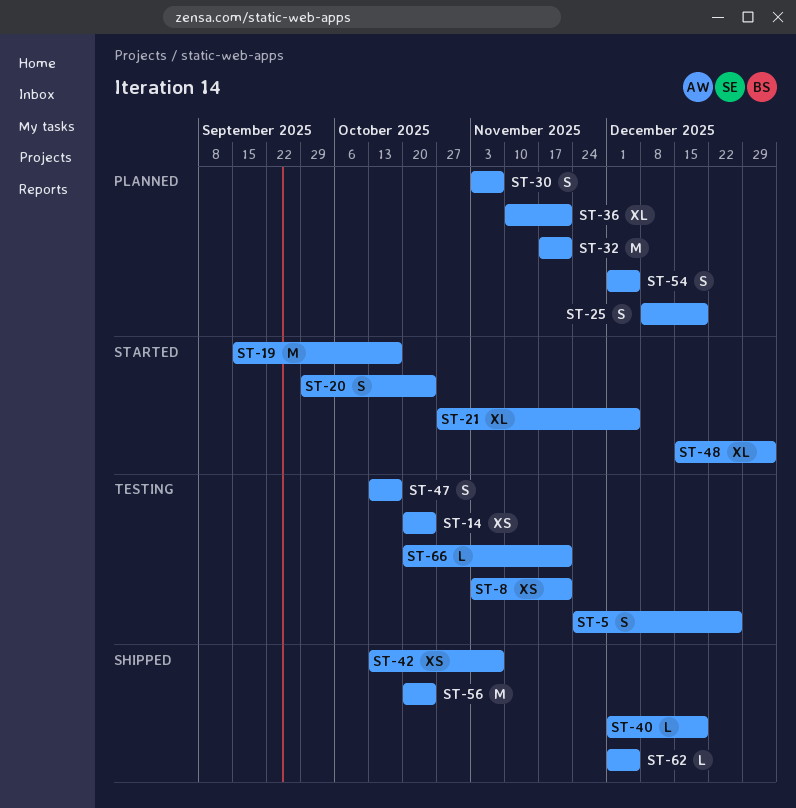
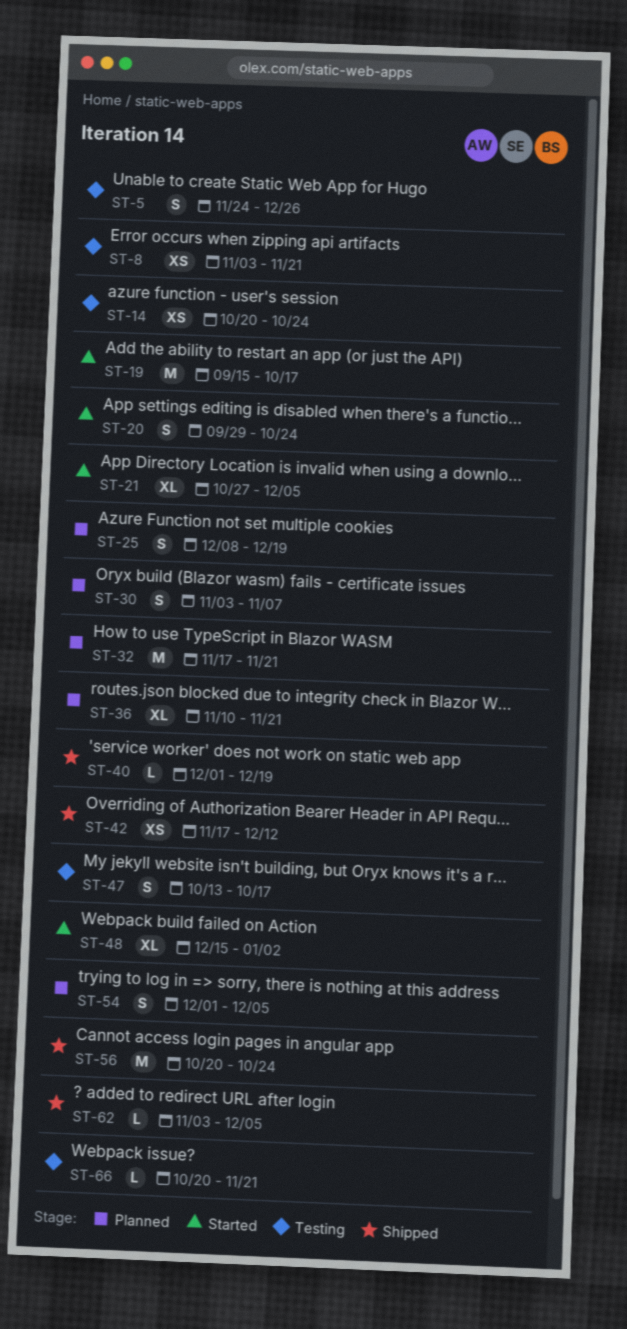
ST-42, start: Oct 13 -> Nov 17
ST-42, due: Nov 7 -> Dec 12
ST-62, start: Dec 1 -> Nov 3

